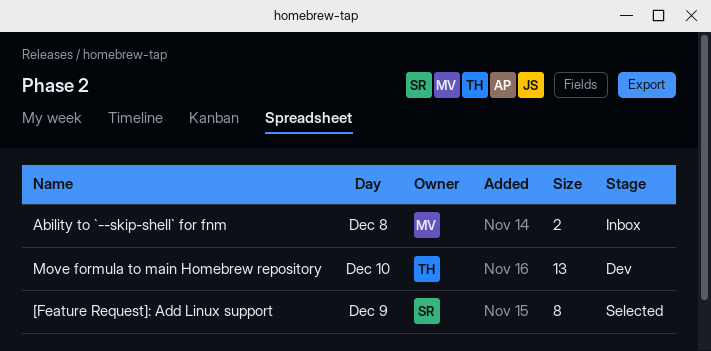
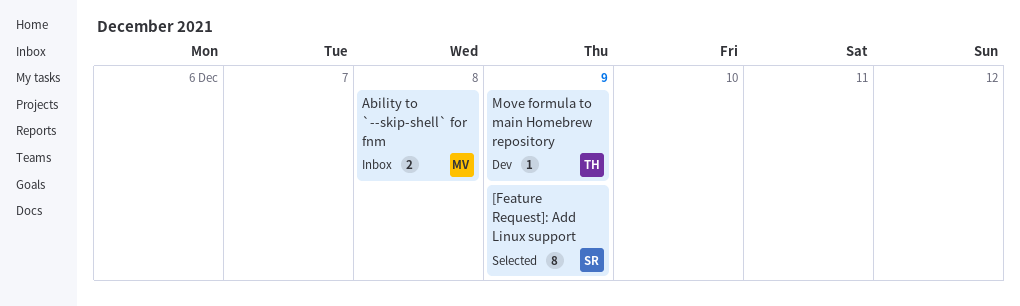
Move formula to main Homebrew repository, estimate: 13 -> 1
Move formula to main Homebrew repository, day: Dec 10 -> Dec 9

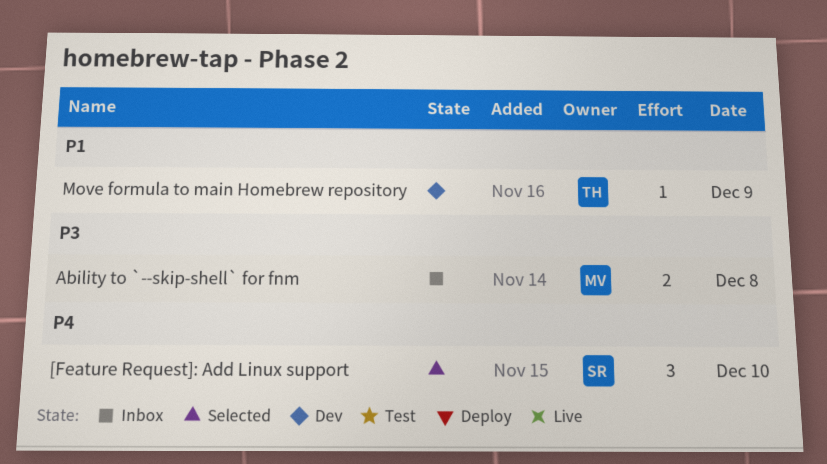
[Feature Request]: Add Linux support, estimate: 8 -> 3
[Feature Request]: Add Linux support, day: Dec 9 -> Dec 10

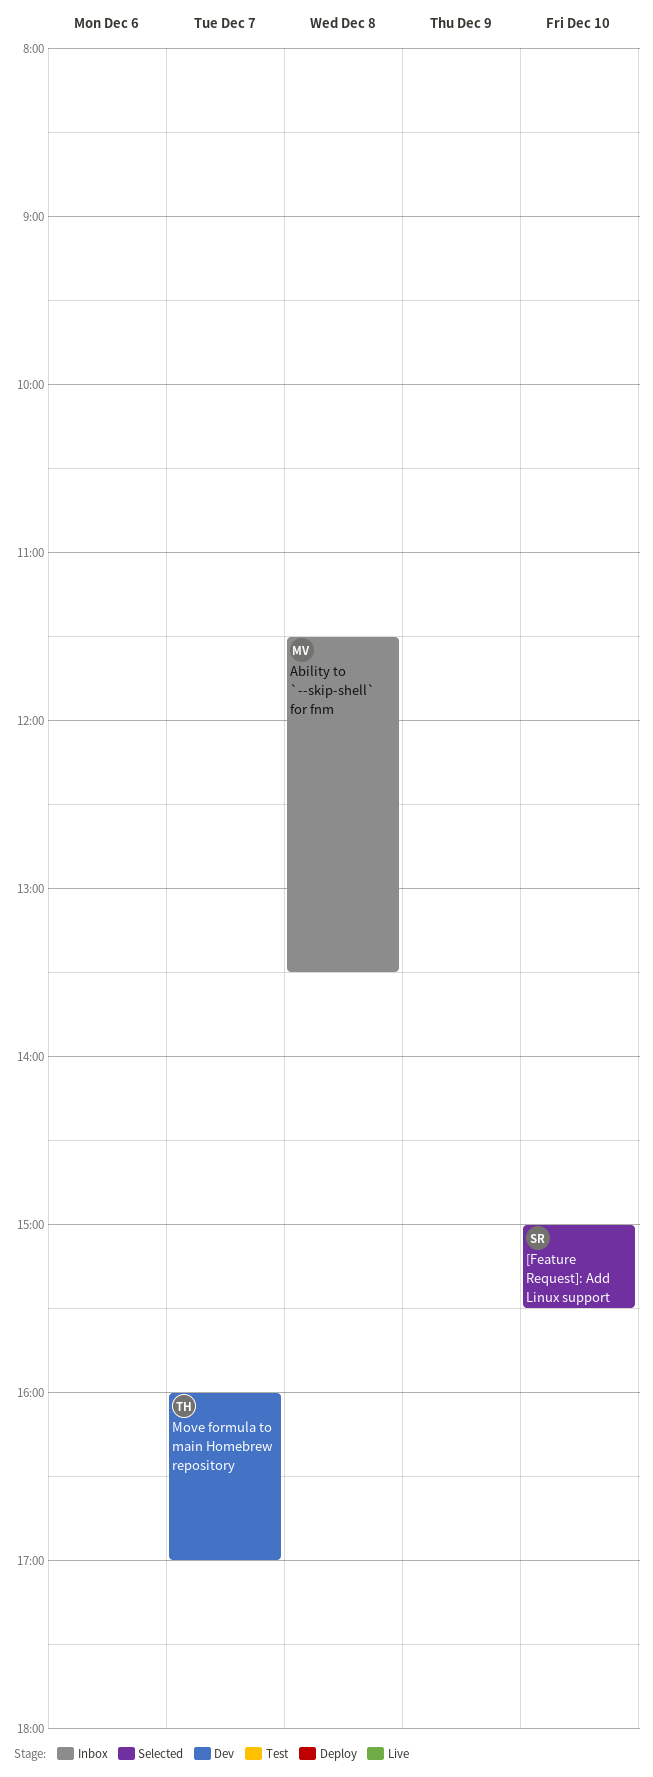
Move formula to main Homebrew repository, day: Dec 9 -> Dec 7

